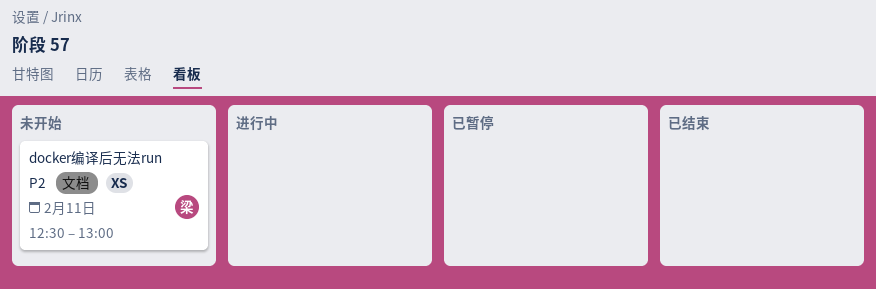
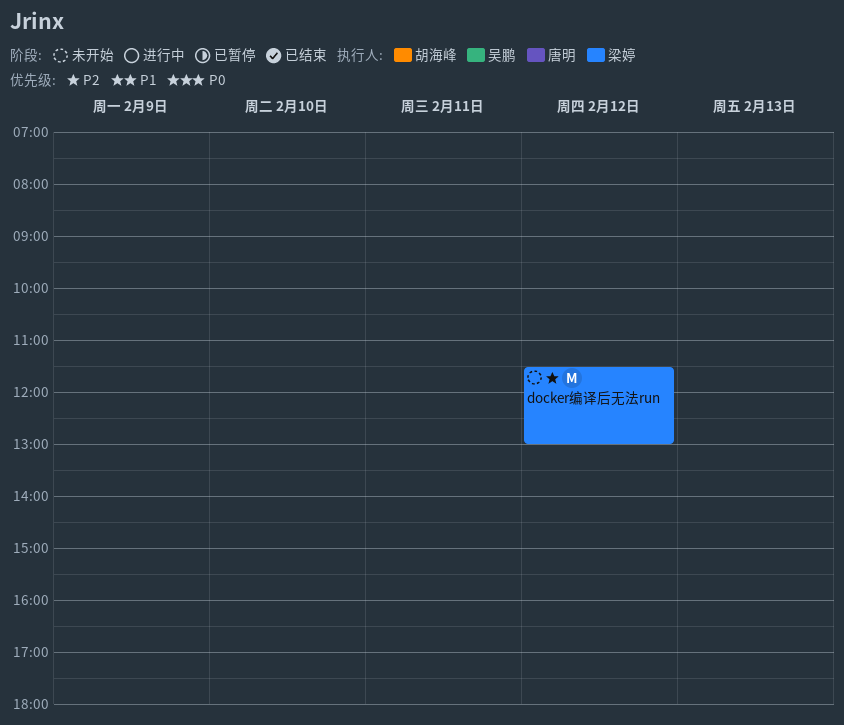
docker编译后无法run, estimate: XS -> M
docker编译后无法run, day: Feb 11 -> Feb 12
docker编译后无法run, begins: 12:30 -> 11:30

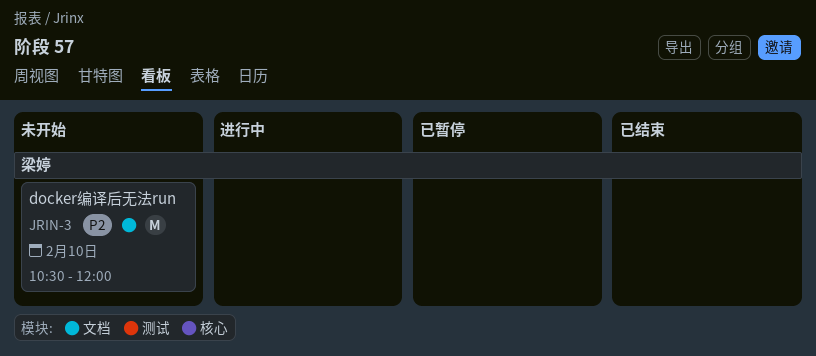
docker编译后无法run, day: Feb 12 -> Feb 10
docker编译后无法run, begins: 11:30 -> 10:30
docker编译后无法run, ends: 13:00 -> 12:00

